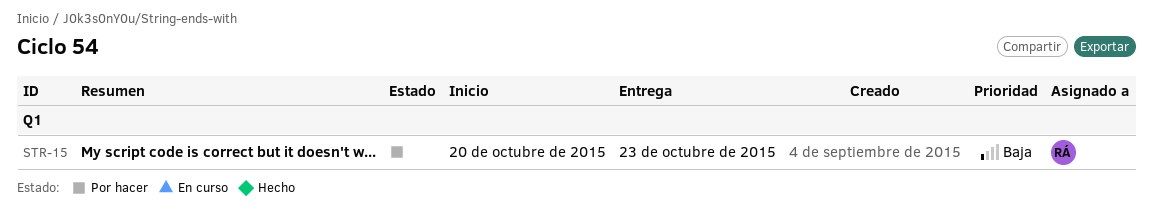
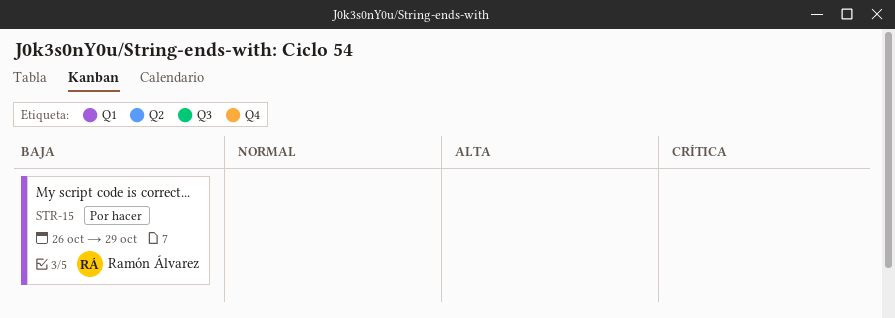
STR-15, start: Oct 20 -> Oct 26
STR-15, due: Oct 23 -> Oct 29

